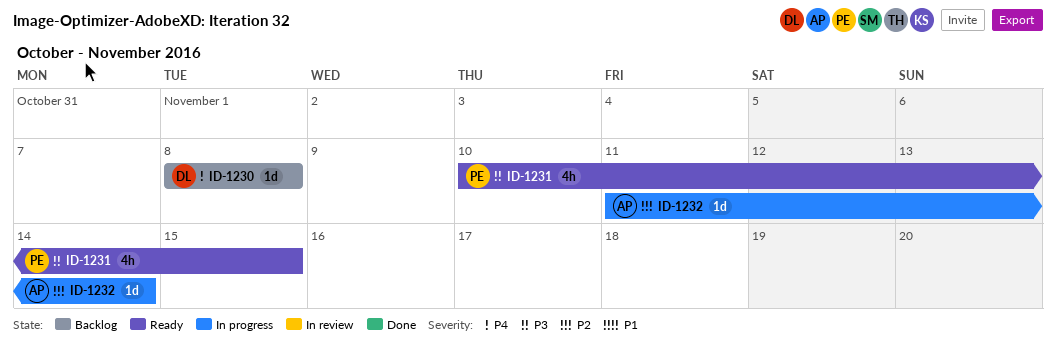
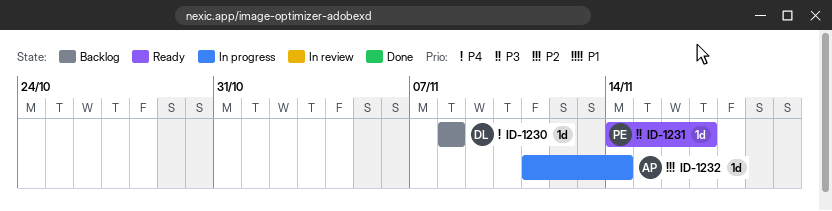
ID-1231, estimate: 4h -> 1d
ID-1231, start: Nov 10 -> Nov 14
ID-1231, due: Nov 15 -> Nov 17

